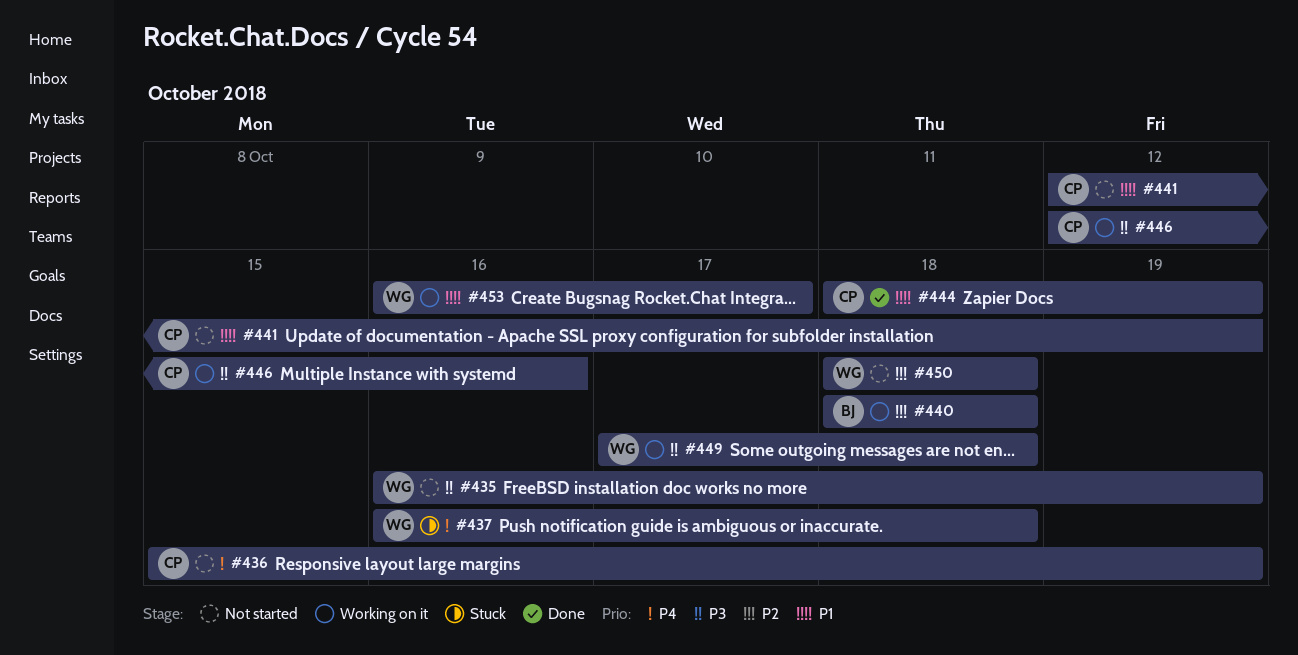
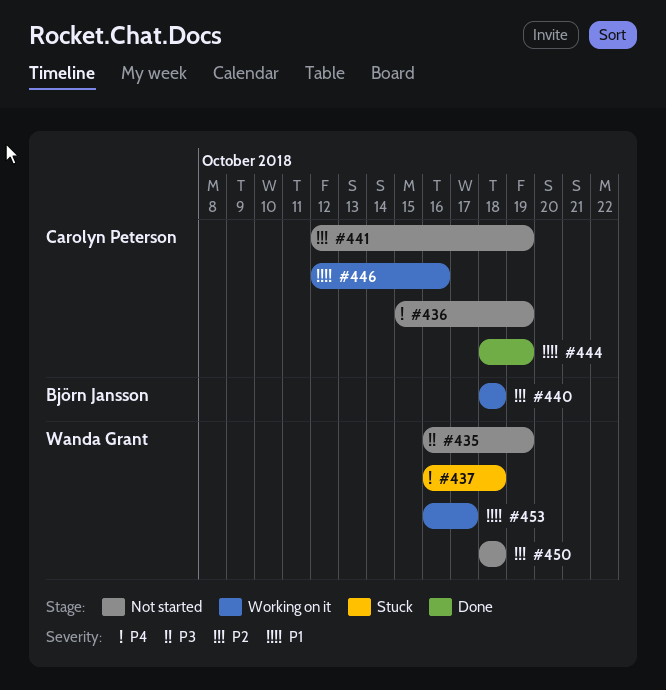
#441, priority: P1 -> P2
#446, priority: P3 -> P1
#449: present -> none

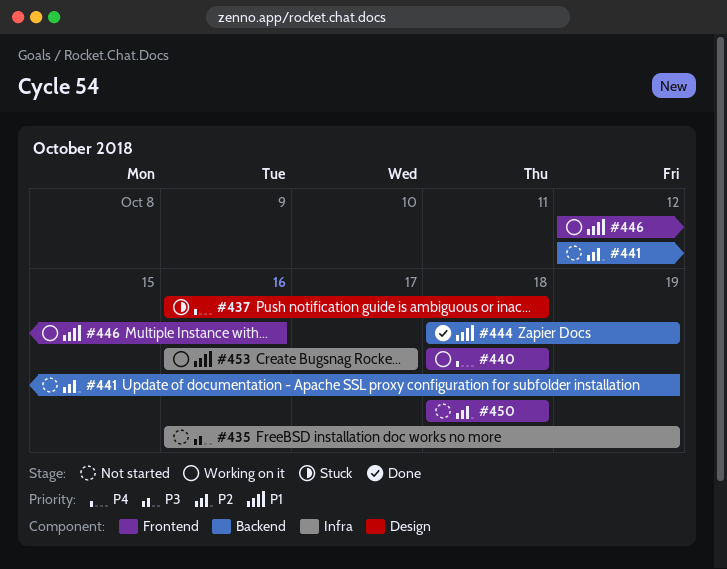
#436: present -> none
#440, priority: P2 -> P4

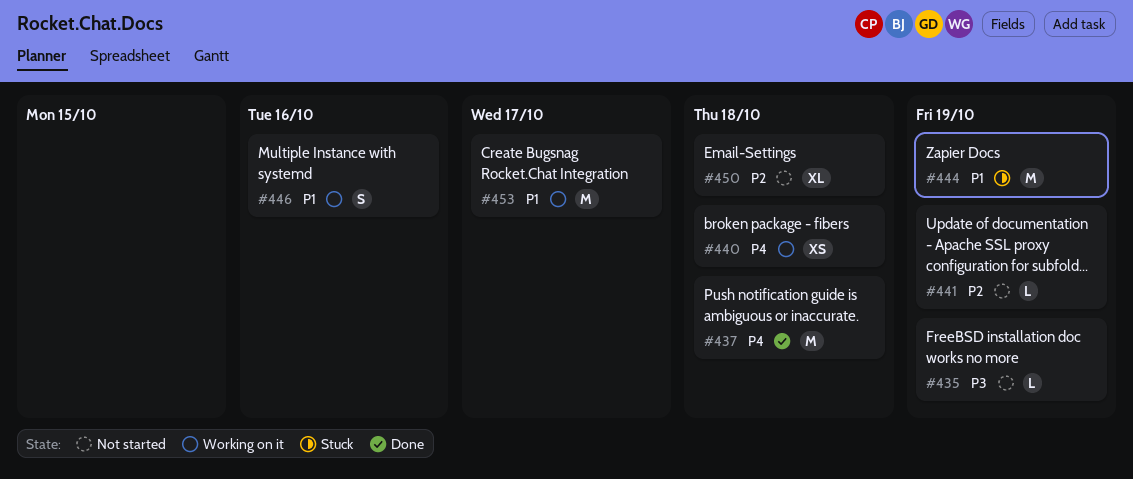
#437, status: Stuck -> Done
#444, status: Done -> Stuck

